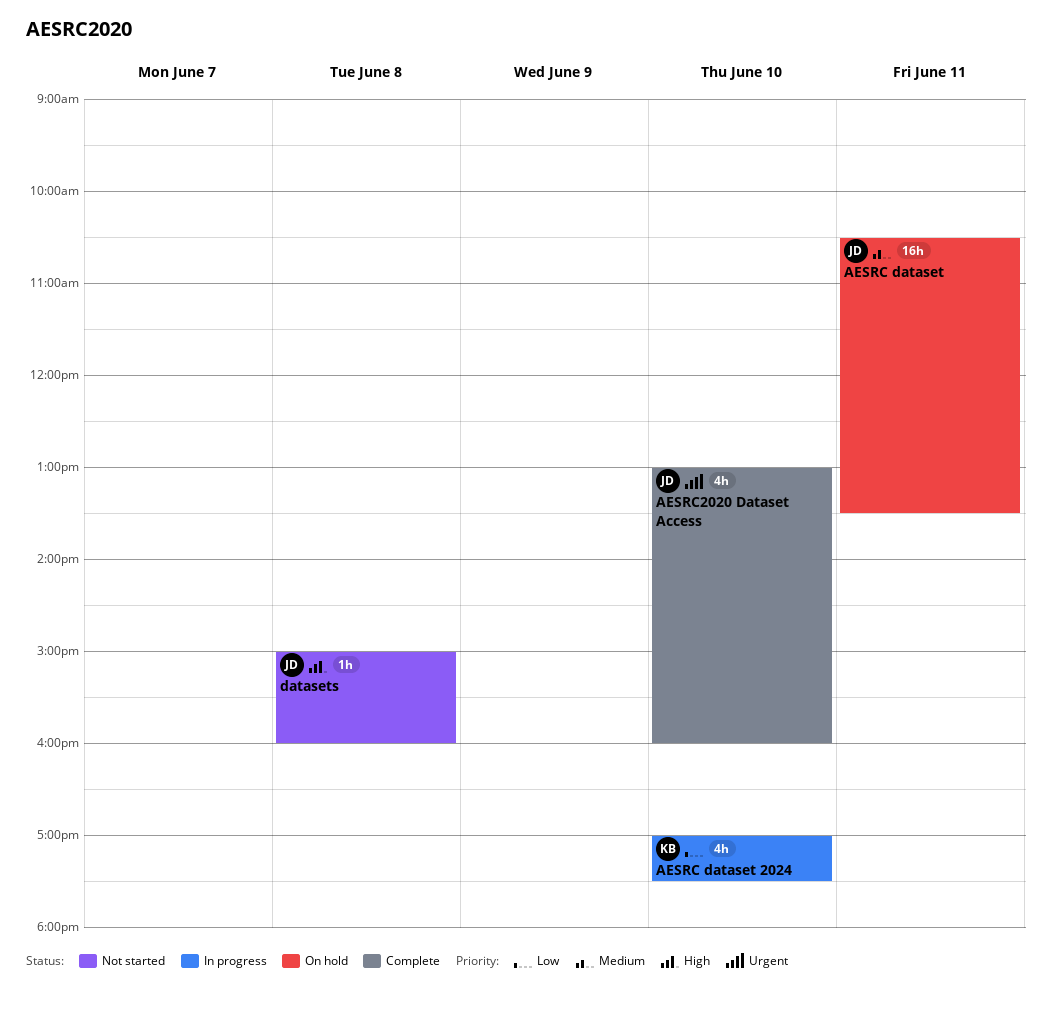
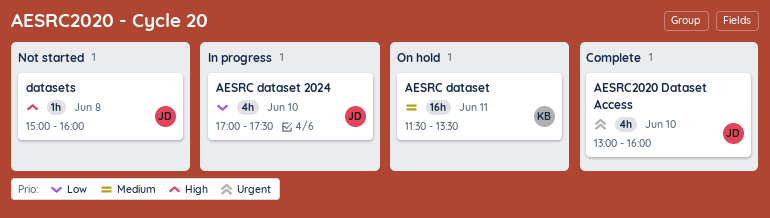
AESRC dataset, owner: JD -> KB
AESRC dataset, begins: 10:30 -> 11:30
AESRC dataset 2024, owner: KB -> JD

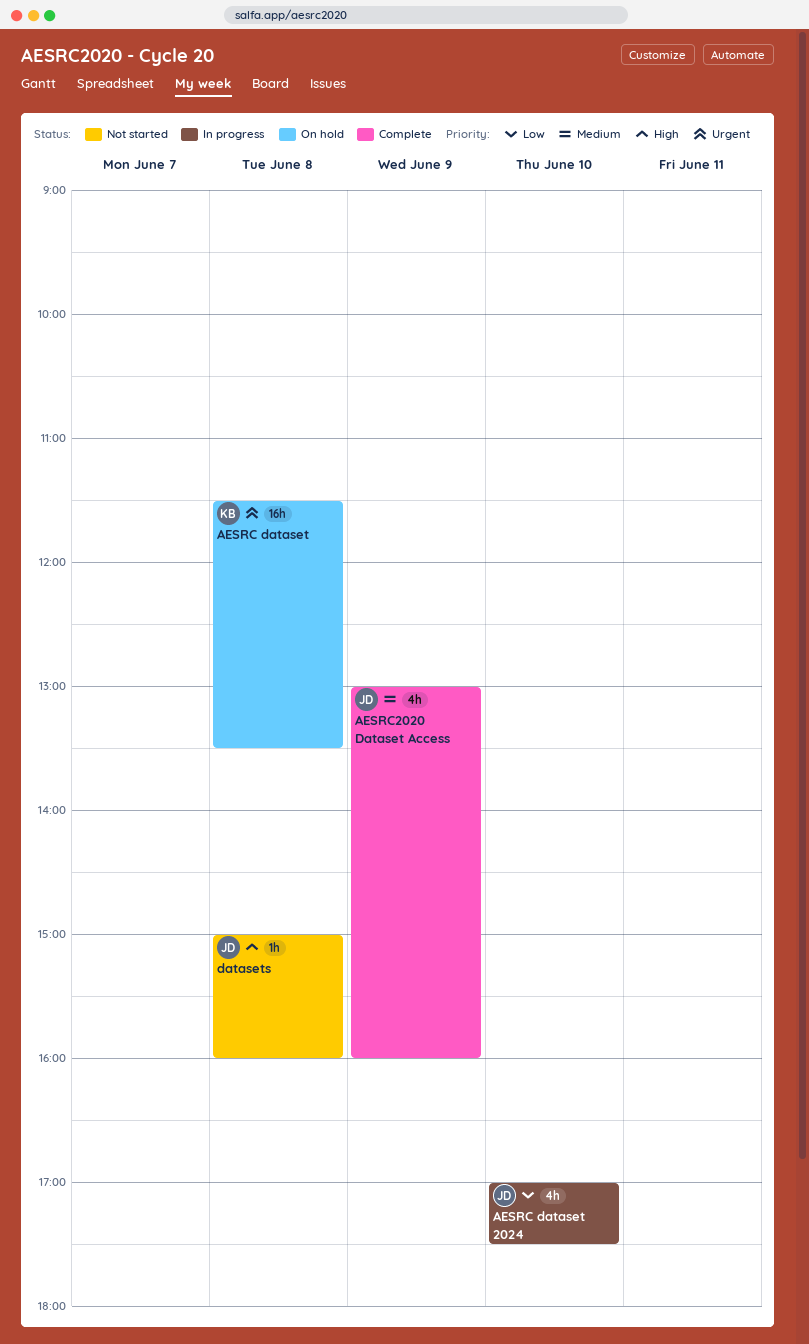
AESRC dataset, priority: Medium -> Urgent
AESRC dataset, day: Jun 11 -> Jun 8
AESRC2020 Dataset Access, priority: Urgent -> Medium
AESRC2020 Dataset Access, day: Jun 10 -> Jun 9

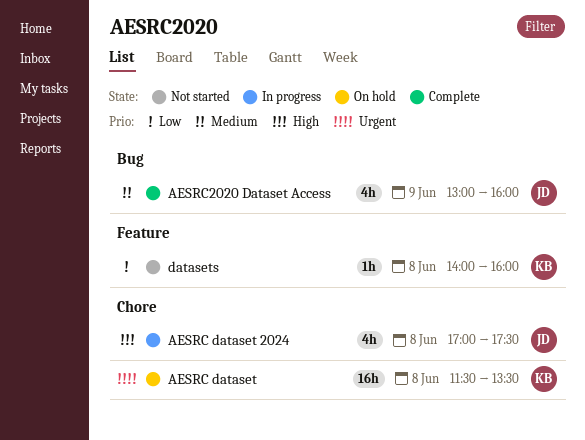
AESRC dataset 2024, priority: Low -> High
AESRC dataset 2024, day: Jun 10 -> Jun 8
datasets, owner: JD -> KB
datasets, priority: High -> Low
datasets, begins: 15:00 -> 14:00

